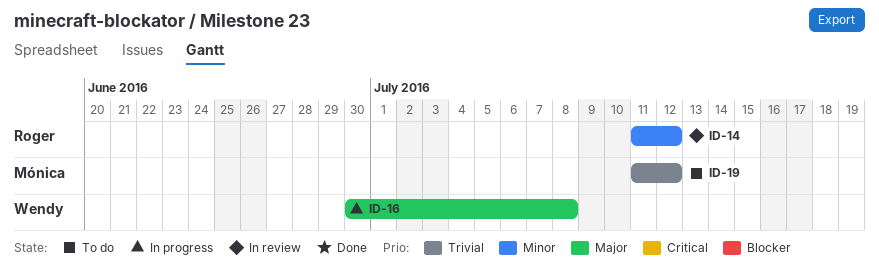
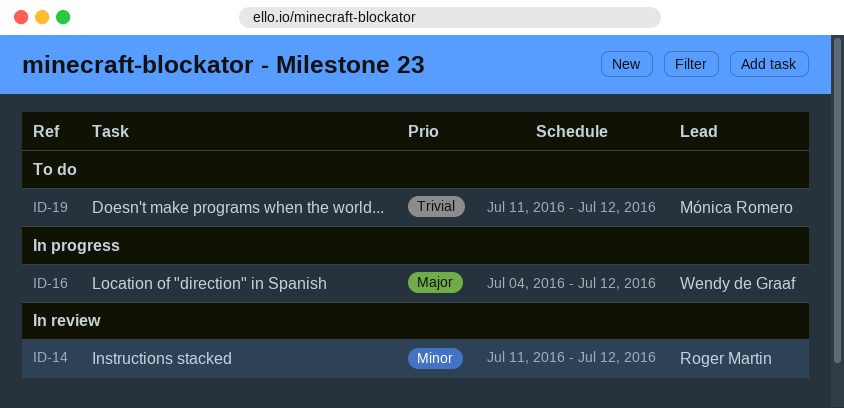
ID-16, start: Jun 30 -> Jul 4
ID-16, due: Jul 8 -> Jul 12

